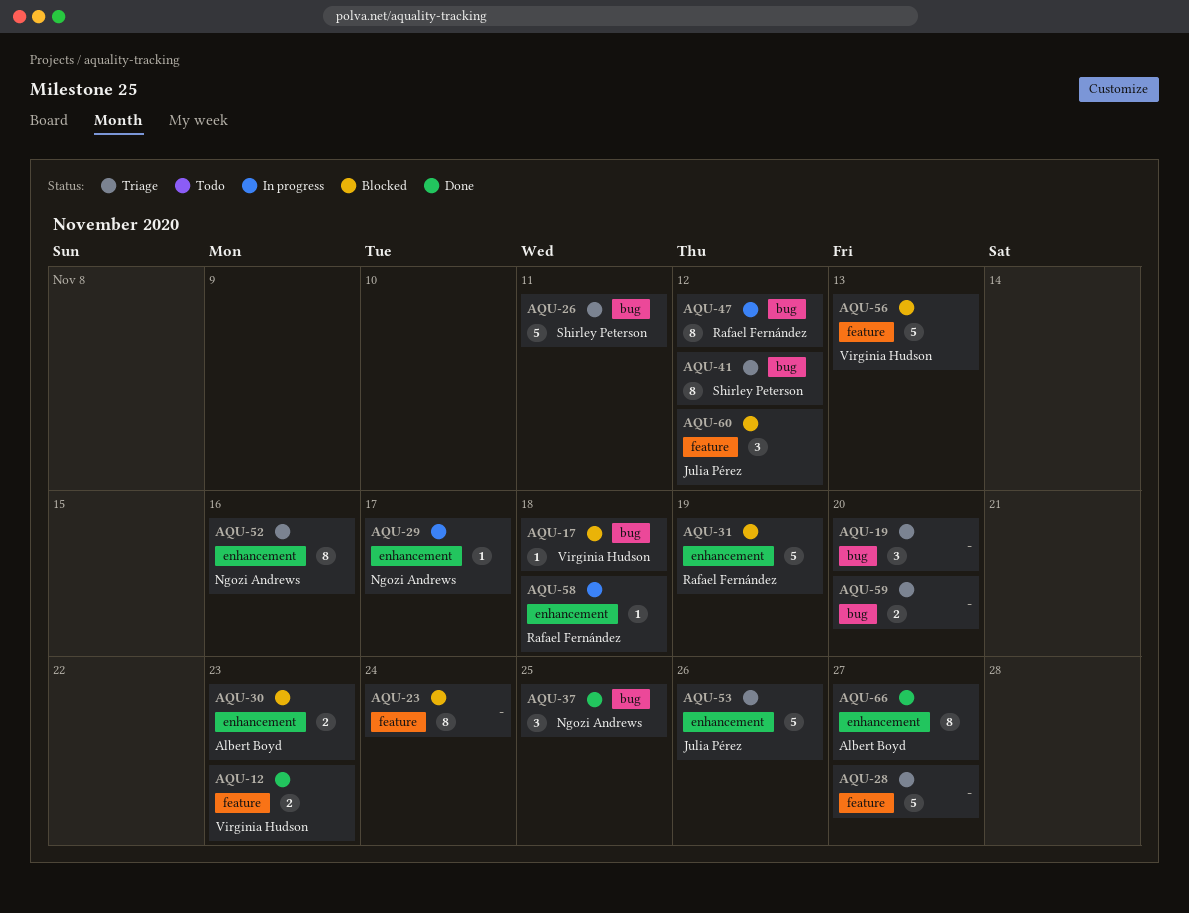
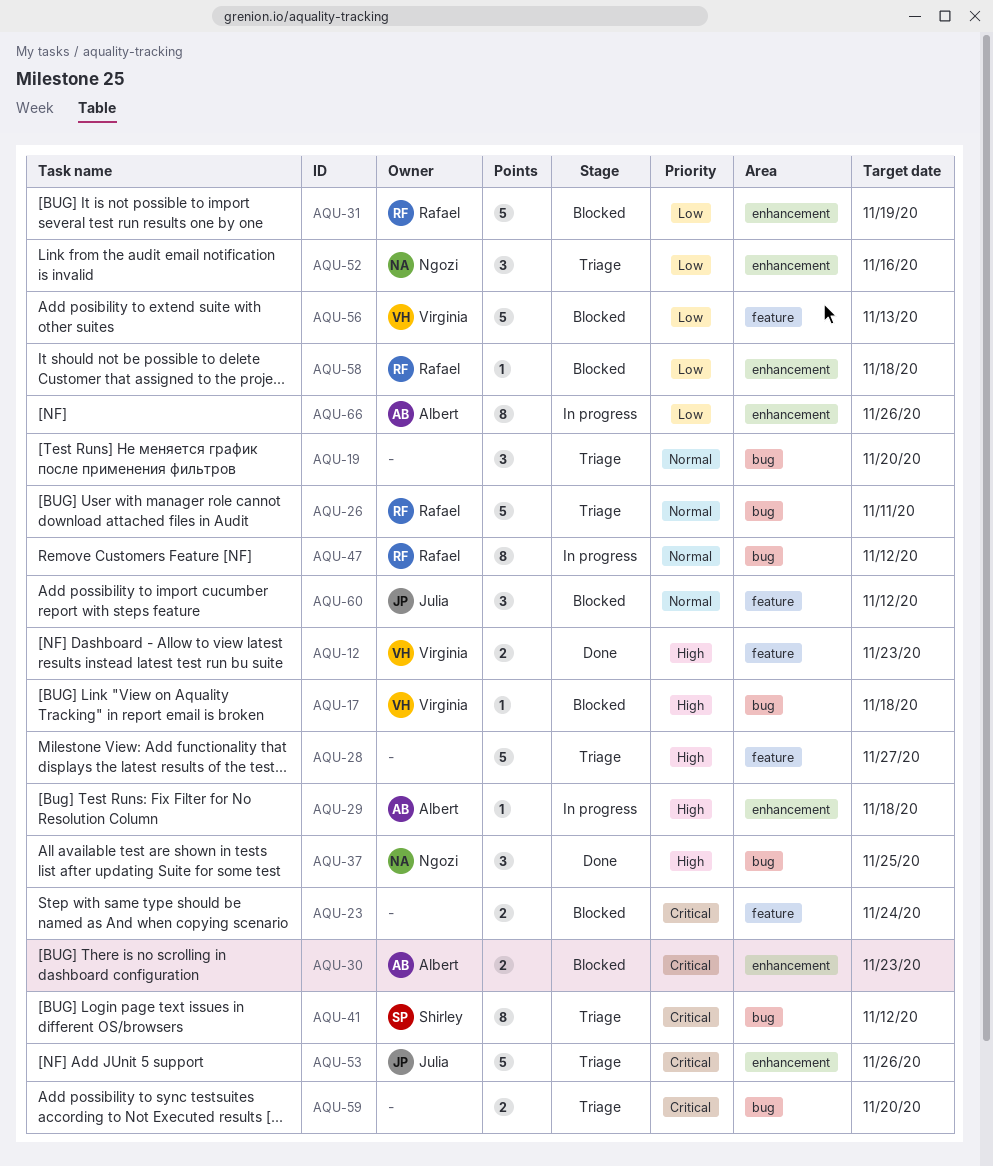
AQU-23, estimate: 8 -> 2
AQU-26, owner: Shirley Peterson -> Rafael Fernández
AQU-29, owner: Ngozi Andrews -> Albert Boyd
AQU-29, due: Nov 17 -> Nov 18
AQU-52, estimate: 8 -> 3
AQU-58, status: In progress -> Blocked
AQU-66, status: Done -> In progress
AQU-66, due: Nov 27 -> Nov 26

